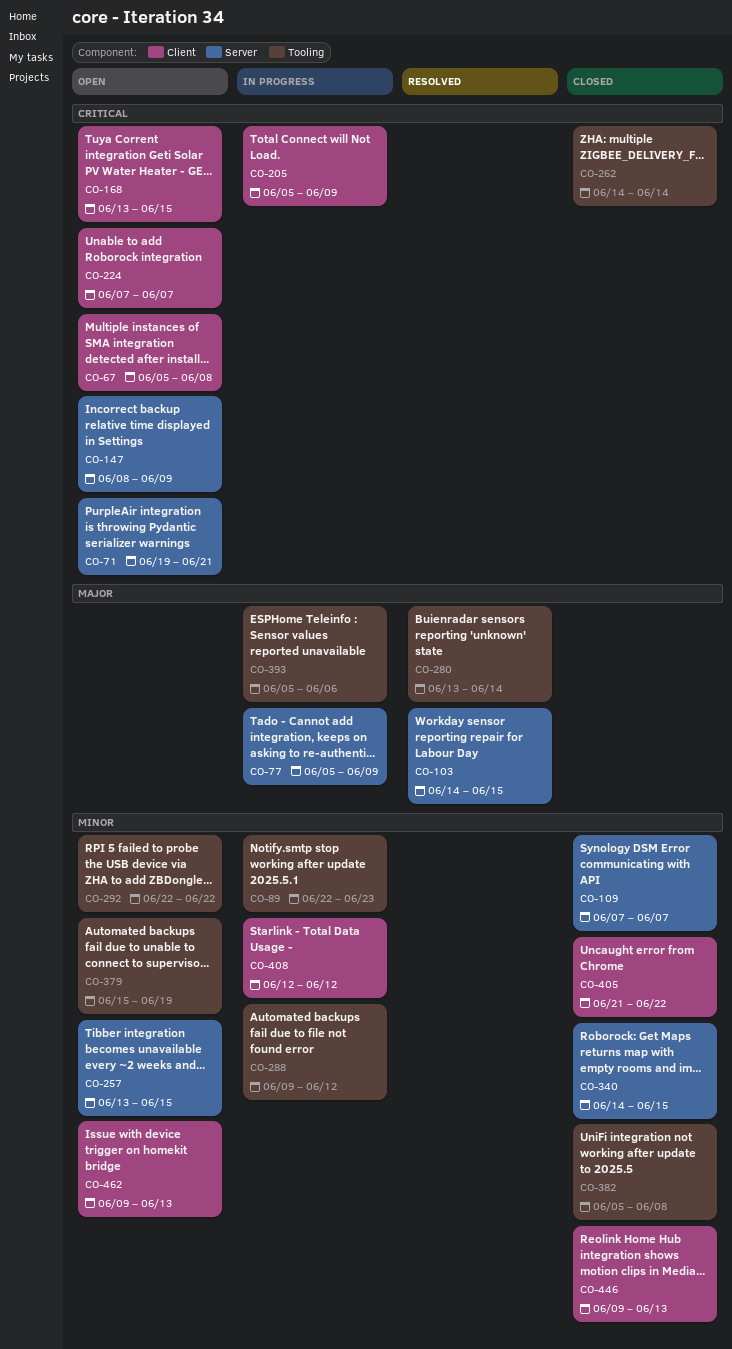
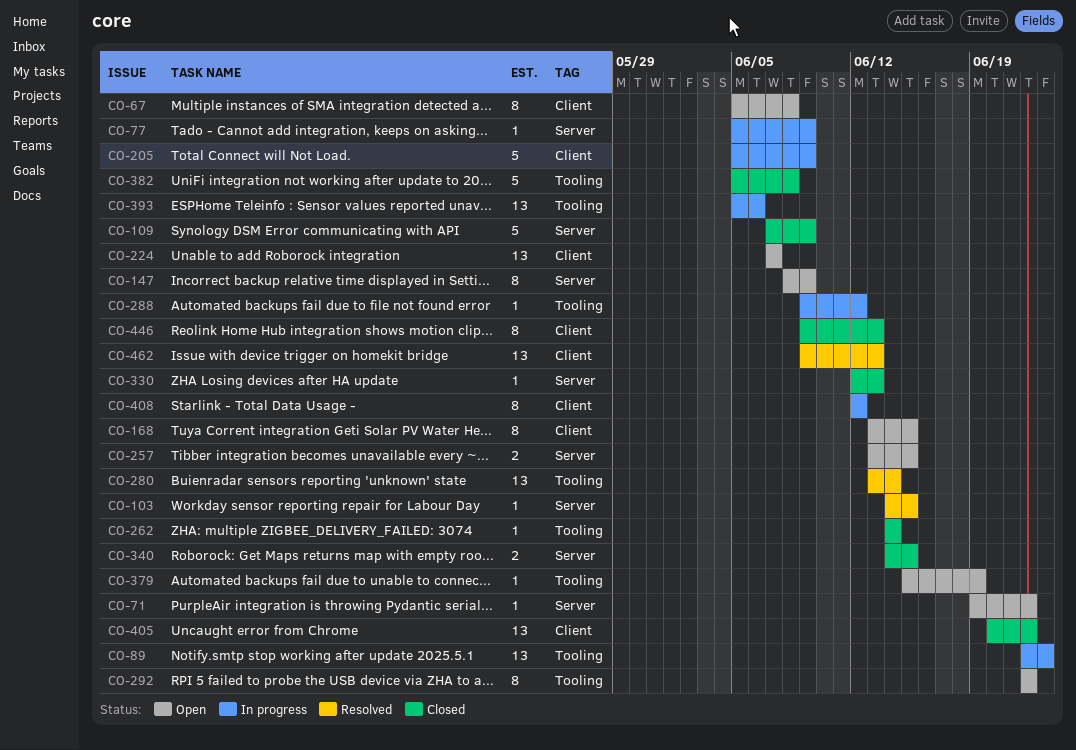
CO-71, due: Jun 21 -> Jun 22
CO-109, due: Jun 7 -> Jun 9
CO-330: none -> present
CO-405, start: Jun 21 -> Jun 20
CO-462, status: Open -> Resolved

